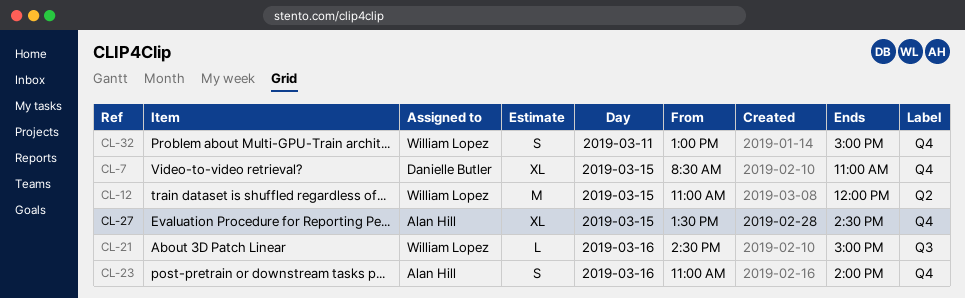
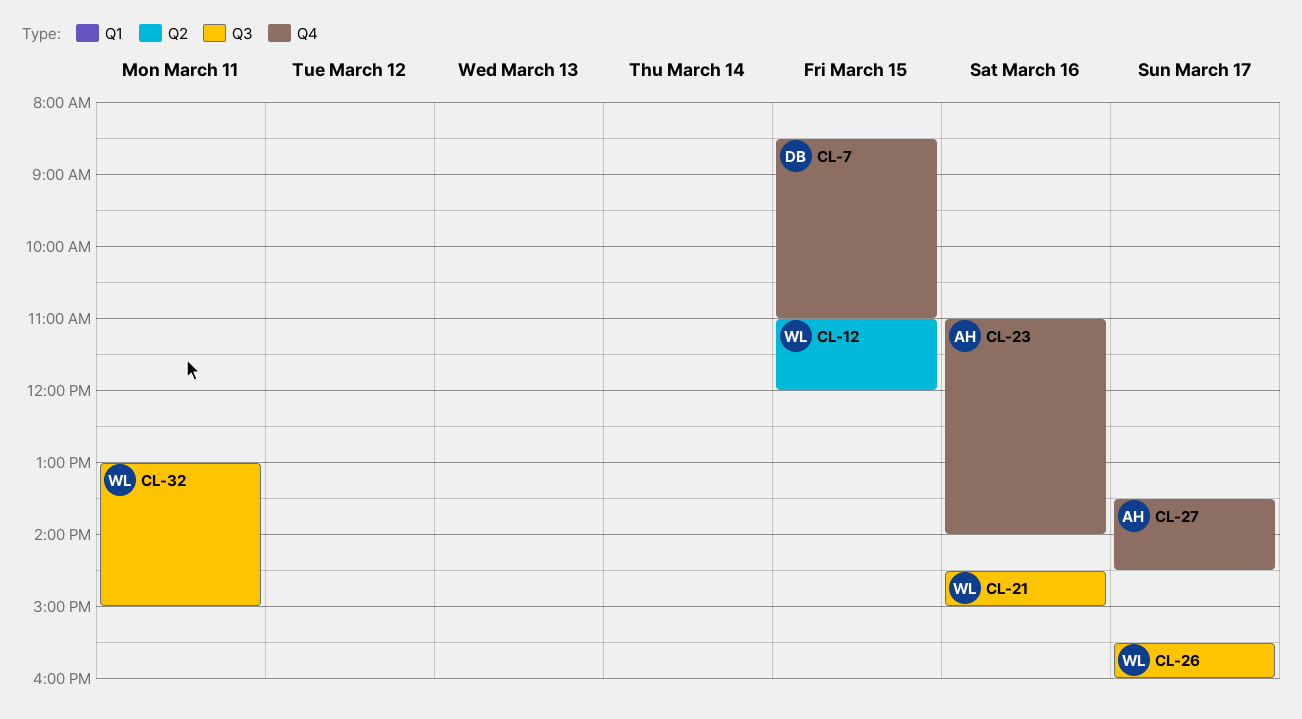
CL-26: none -> present
CL-27, day: Mar 15 -> Mar 17
CL-32, label: Q4 -> Q3

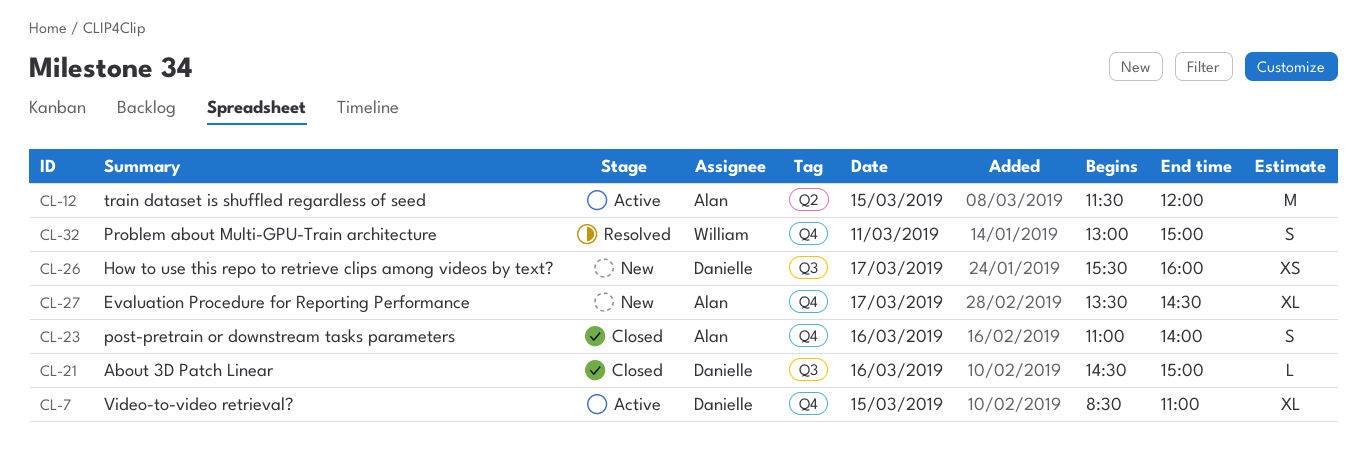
CL-12, owner: William -> Alan
CL-12, begins: 11:00 -> 11:30
CL-21, owner: William -> Danielle
CL-26, owner: William -> Danielle
CL-32, label: Q3 -> Q4

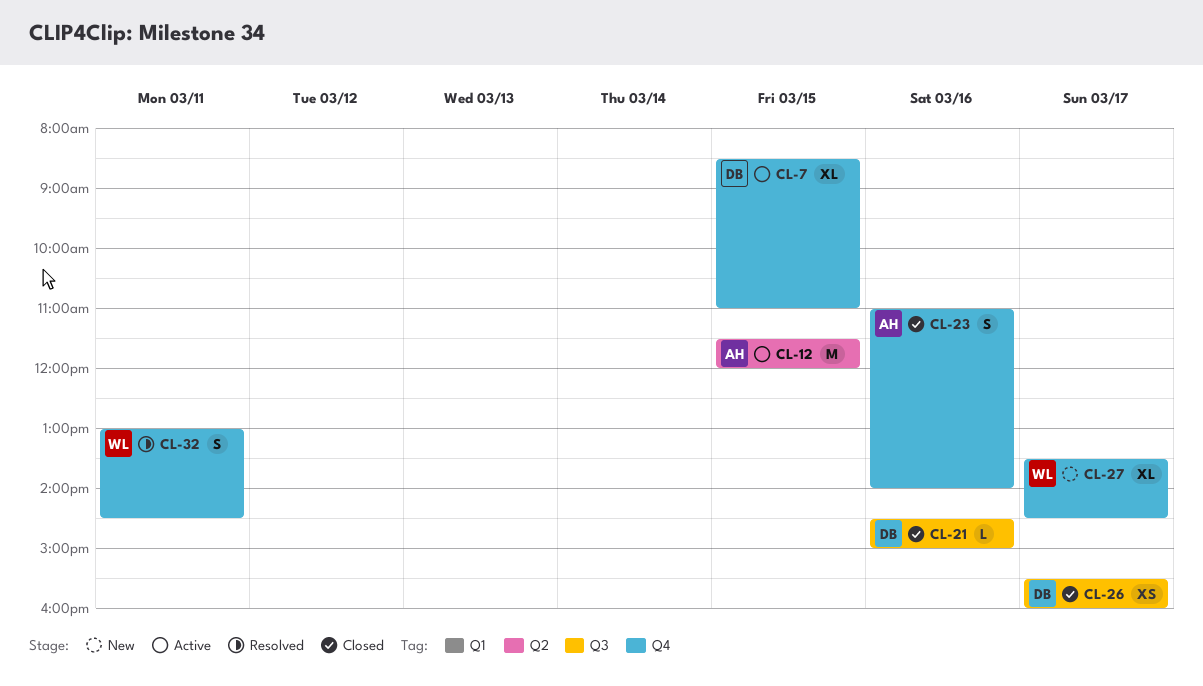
CL-26, status: New -> Closed
CL-27, owner: Alan -> William
CL-32, ends: 15:00 -> 14:30

